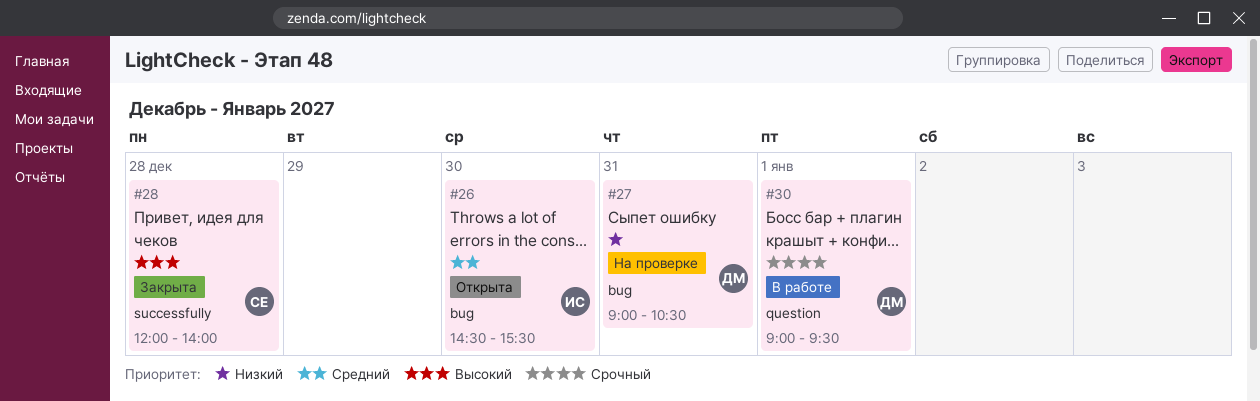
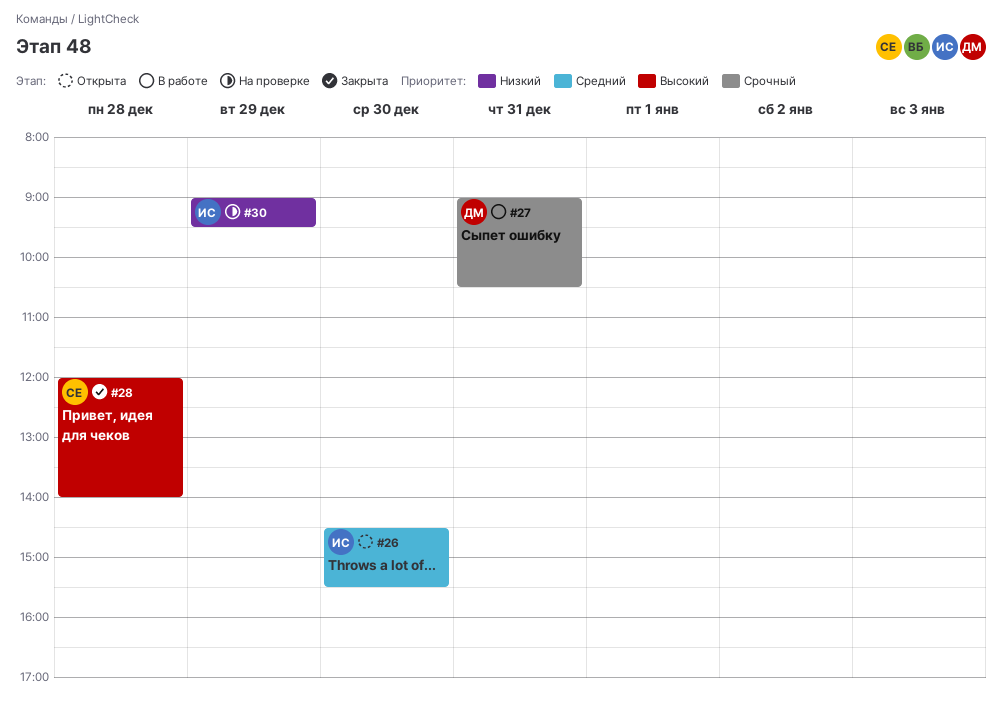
#27, status: На проверке -> В работе
#27, priority: Низкий -> Срочный
#30, status: В работе -> На проверке
#30, owner: ДМ -> ИС
#30, priority: Срочный -> Низкий
#30, day: Jan 1 -> Dec 29

